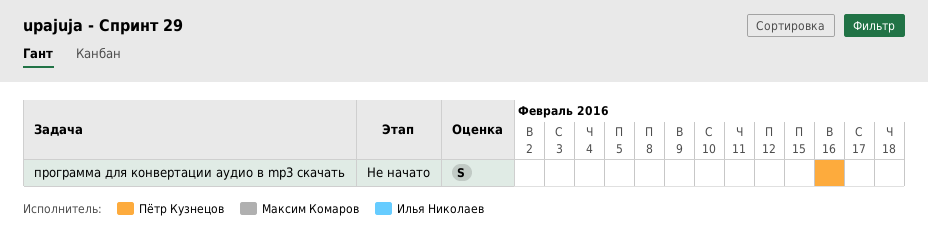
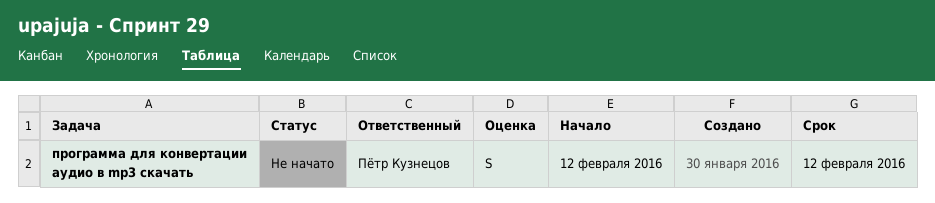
программа для конвертации аудио в mp3 скачать, start: Feb 16 -> Feb 12
программа для конвертации аудио в mp3 скачать, due: Feb 16 -> Feb 12

